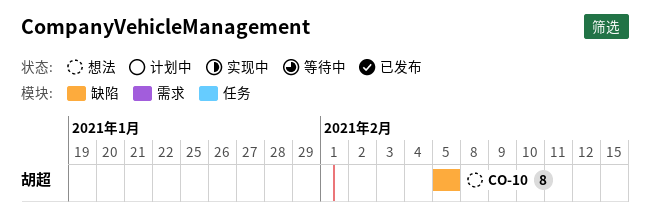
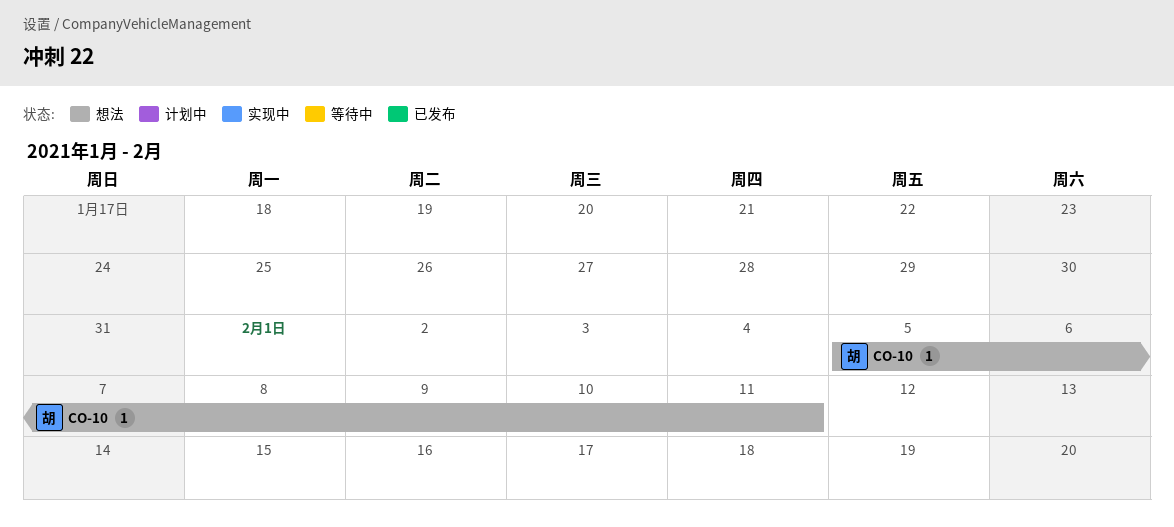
CO-10, estimate: 8 -> 1
CO-10, due: Feb 5 -> Feb 11

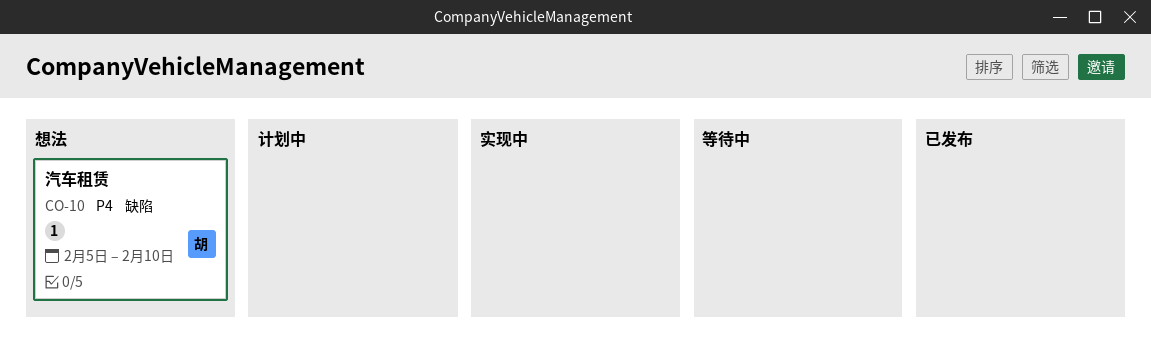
CO-10, due: Feb 11 -> Feb 10

